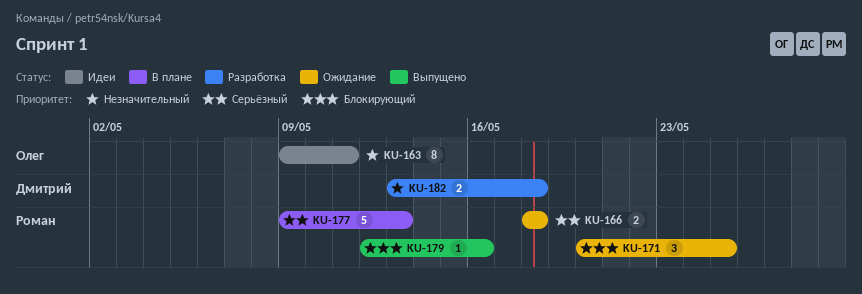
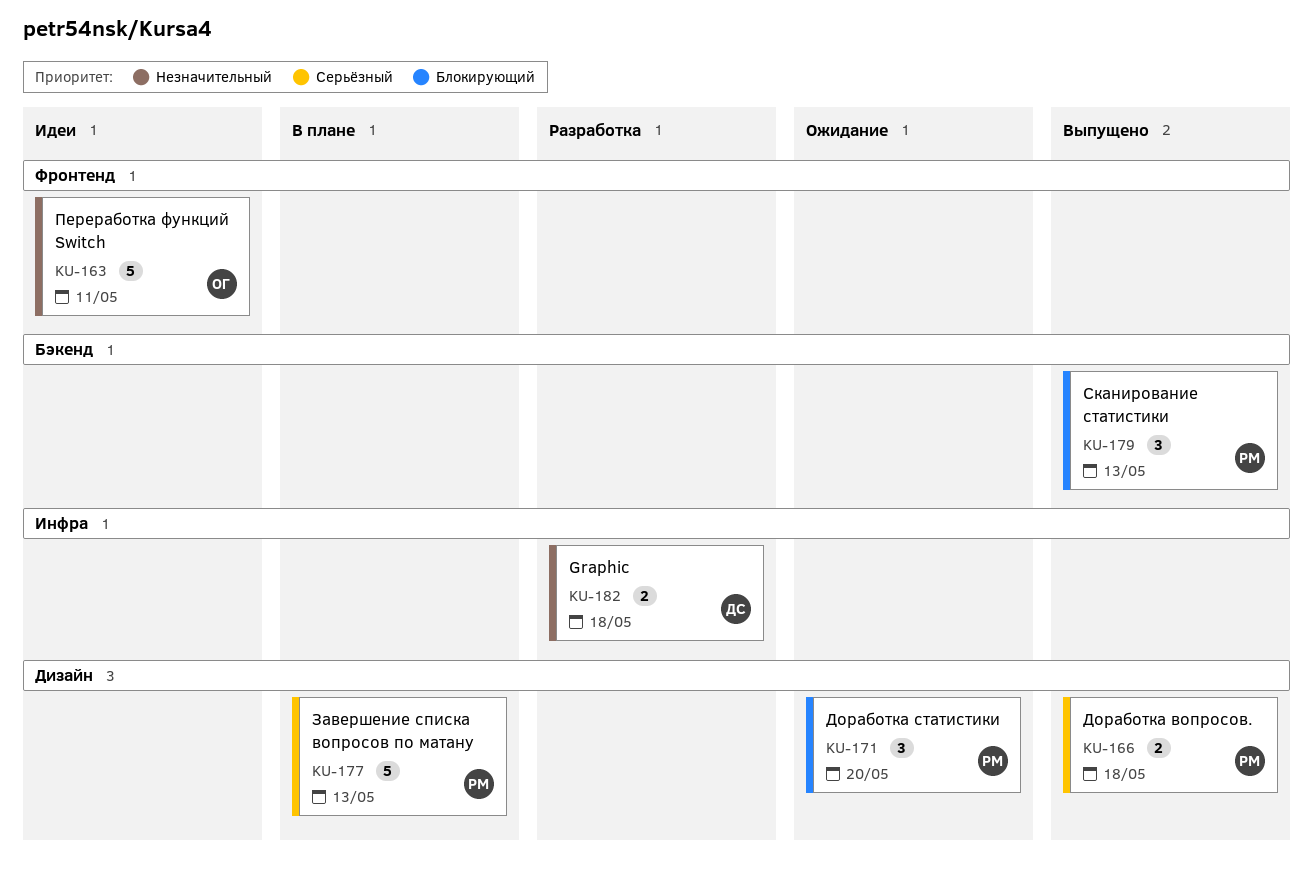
KU-163, estimate: 8 -> 5
KU-166, status: Ожидание -> Выпущено
KU-171, due: May 25 -> May 20
KU-179, estimate: 1 -> 3
KU-179, due: May 16 -> May 13

